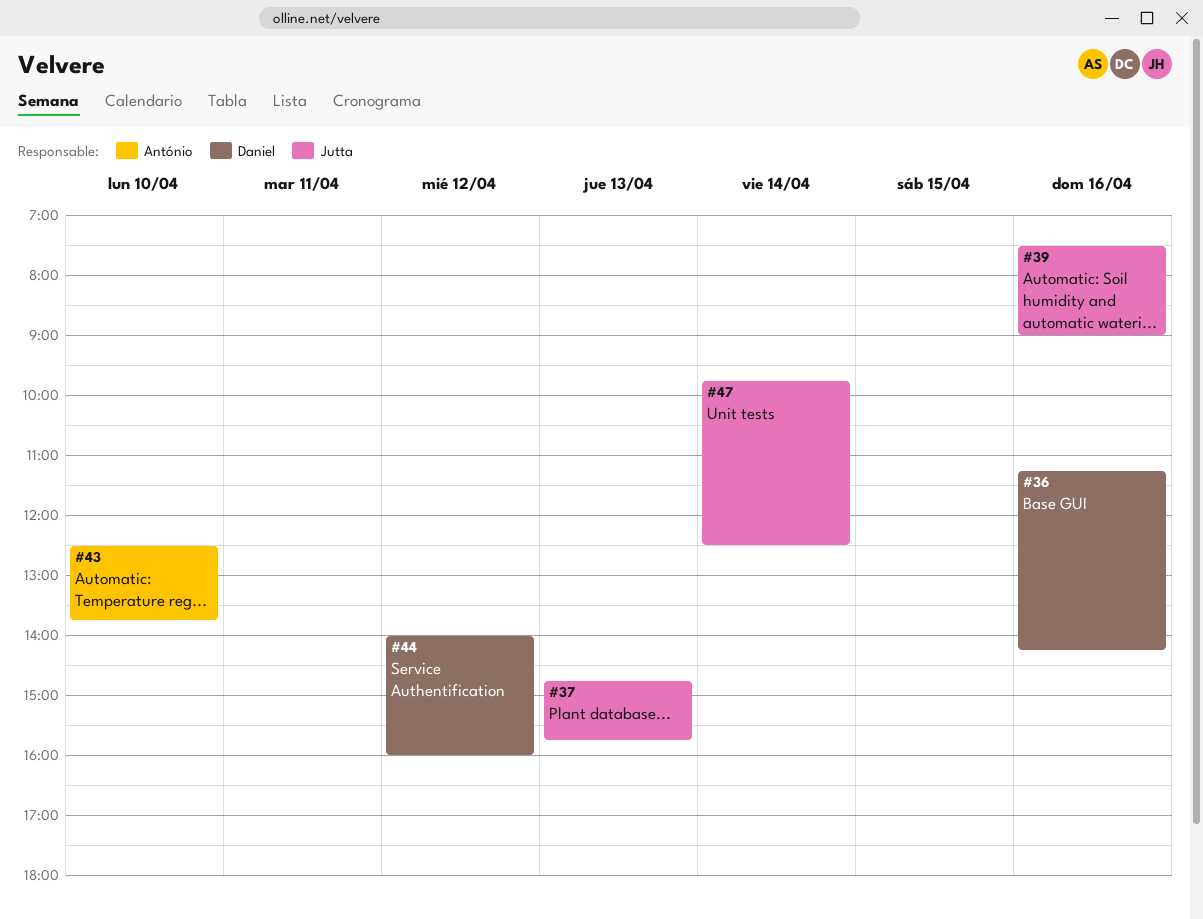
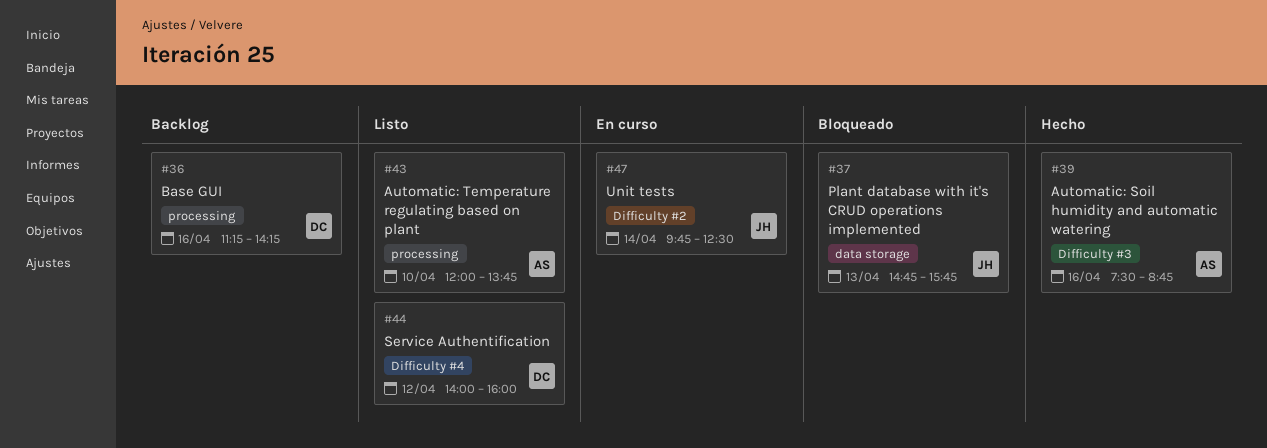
#39, owner: Jutta -> António
#39, ends: 09:00 -> 08:45
#43, begins: 12:30 -> 12:00

